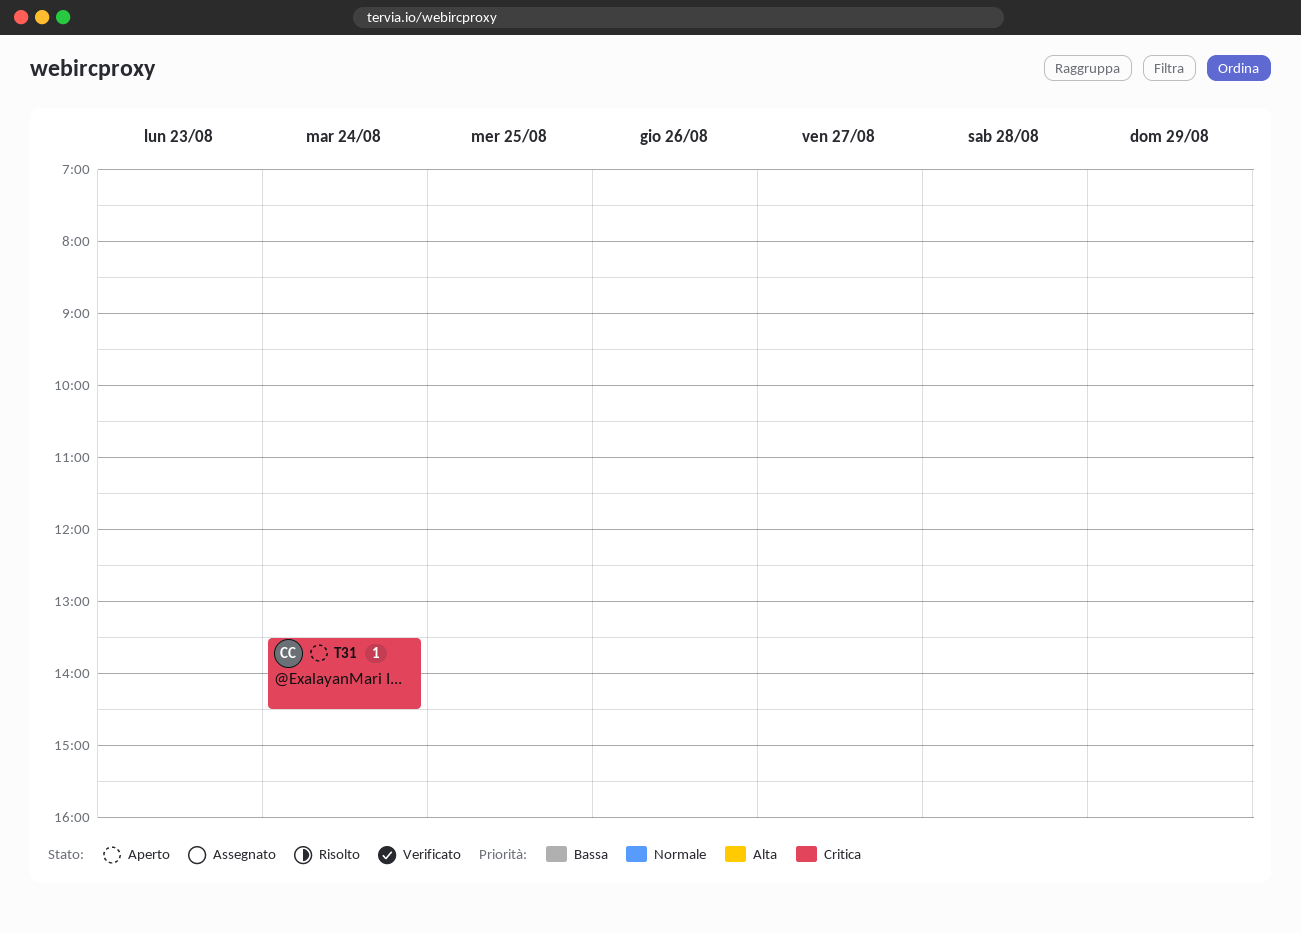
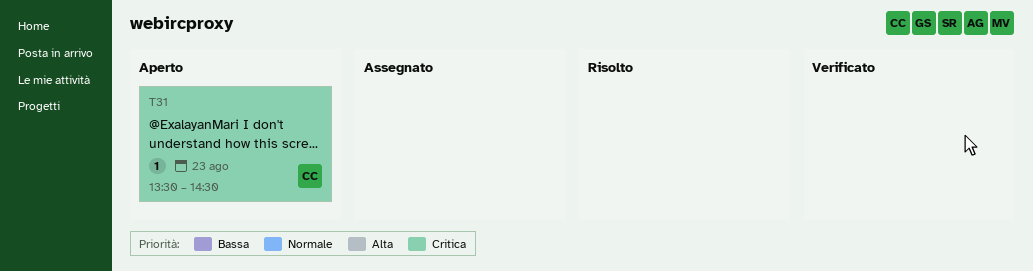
T31, day: Aug 24 -> Aug 23

